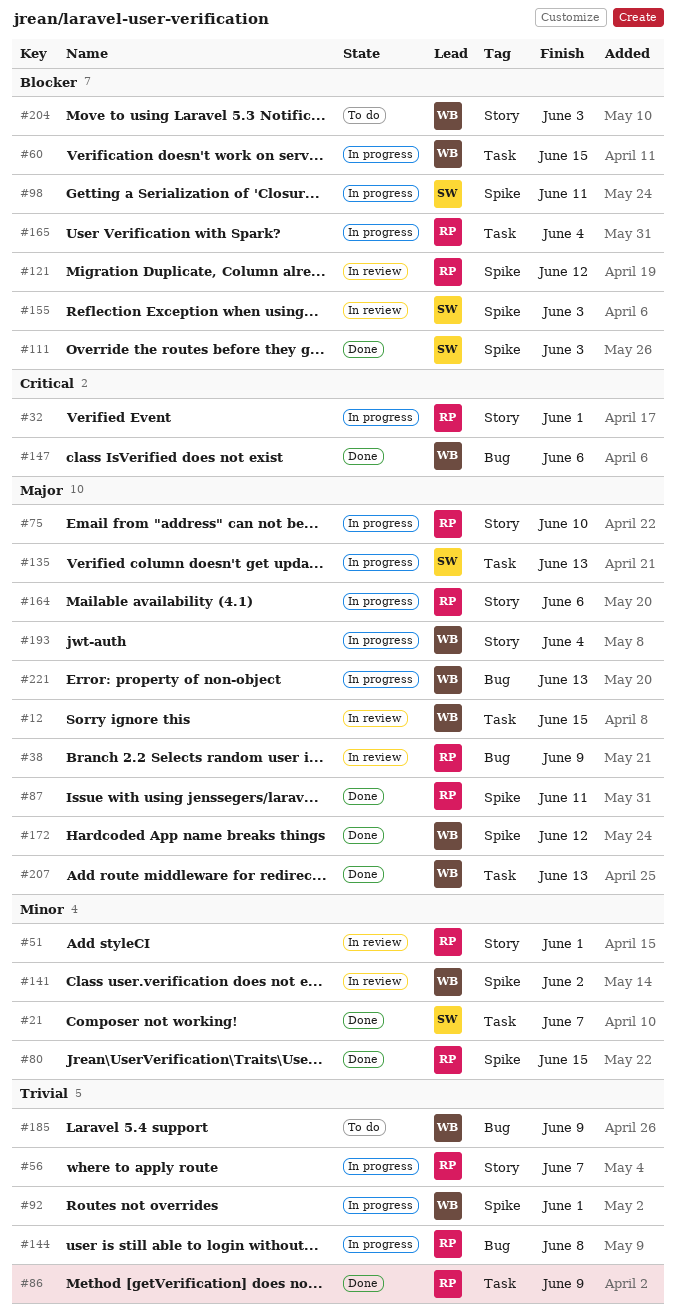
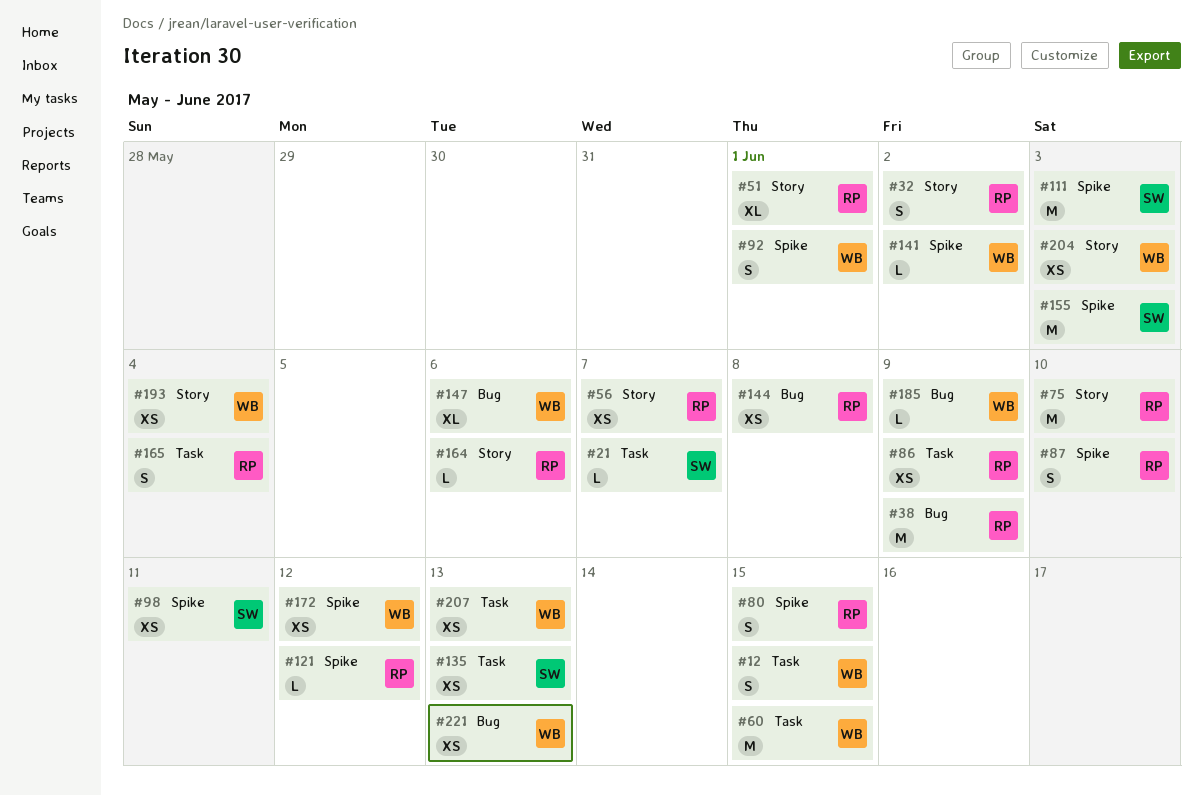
#32, due: Jun 1 -> Jun 2
#87, due: Jun 11 -> Jun 10

